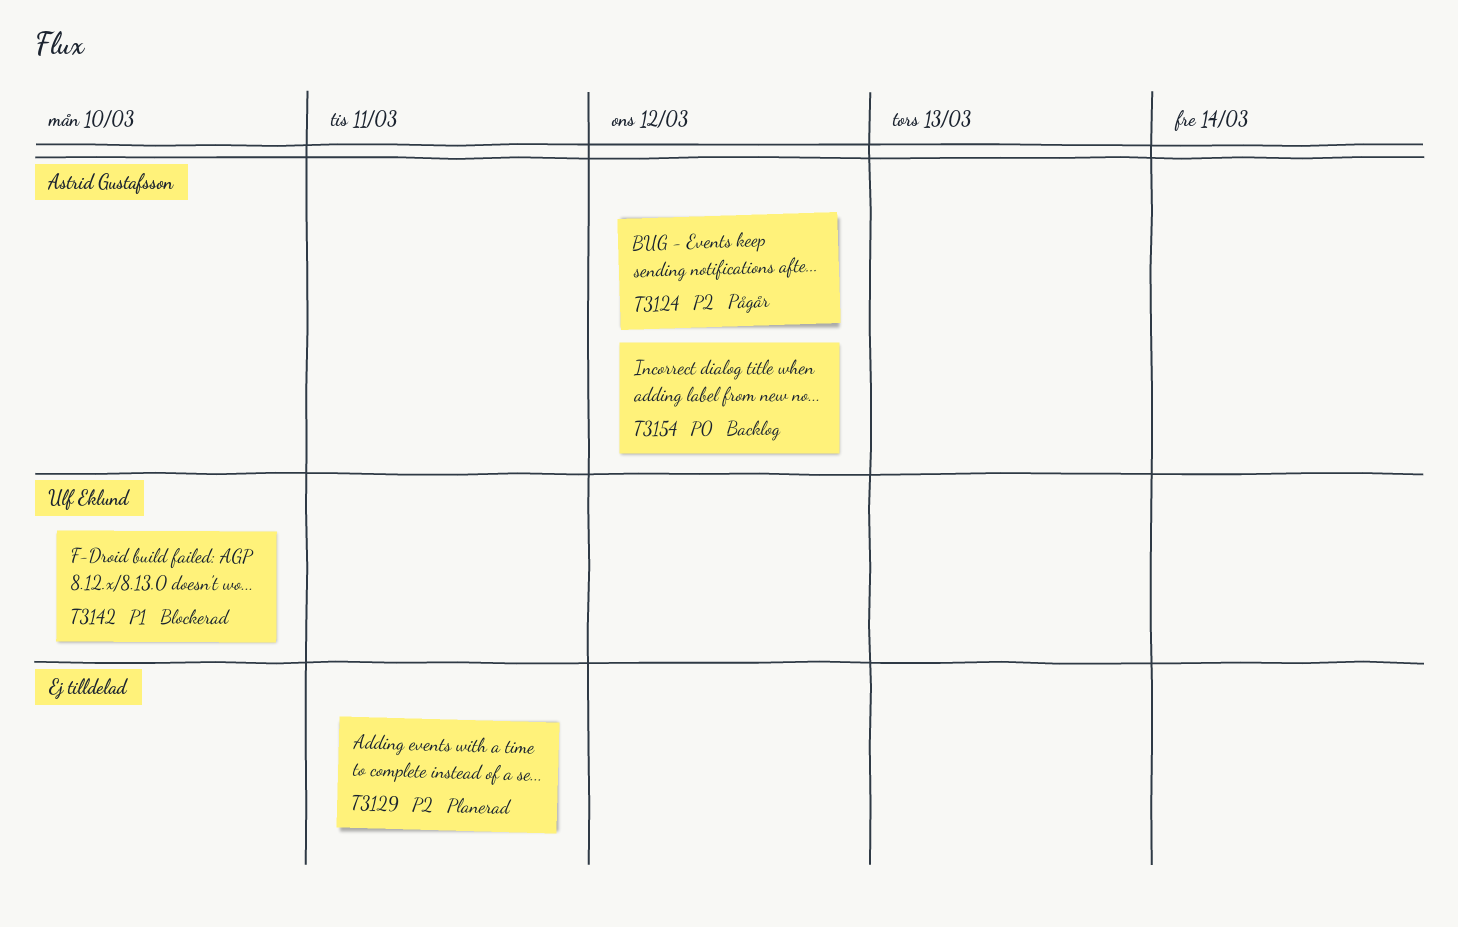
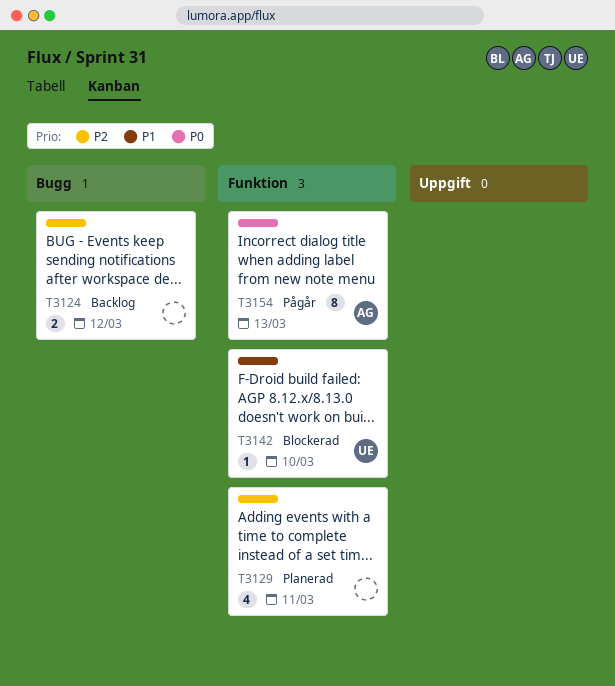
T3124, status: Pågår -> Backlog
T3124, owner: Astrid Gustafsson -> none
T3154, status: Backlog -> Pågår
T3154, due: Mar 12 -> Mar 13

